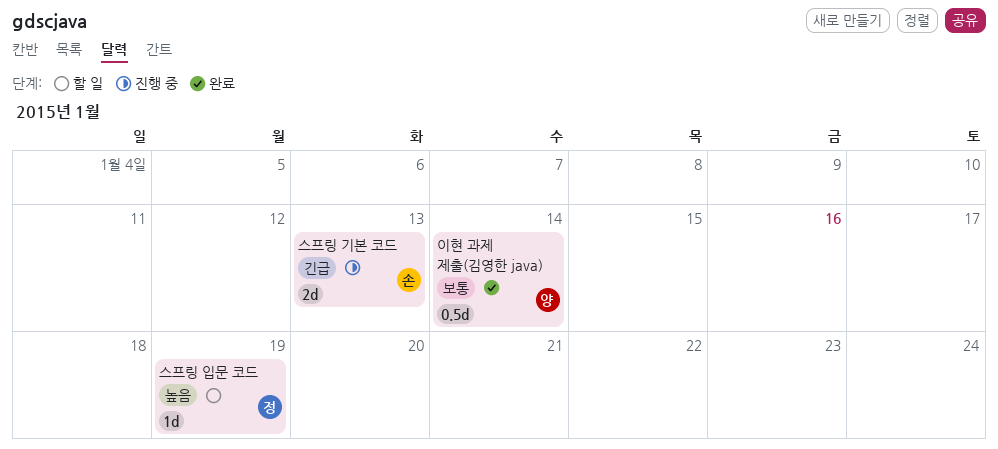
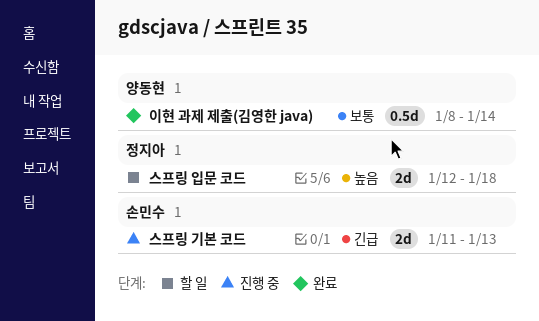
스프링 입문 코드, estimate: 1d -> 2d
스프링 입문 코드, due: Jan 19 -> Jan 18

